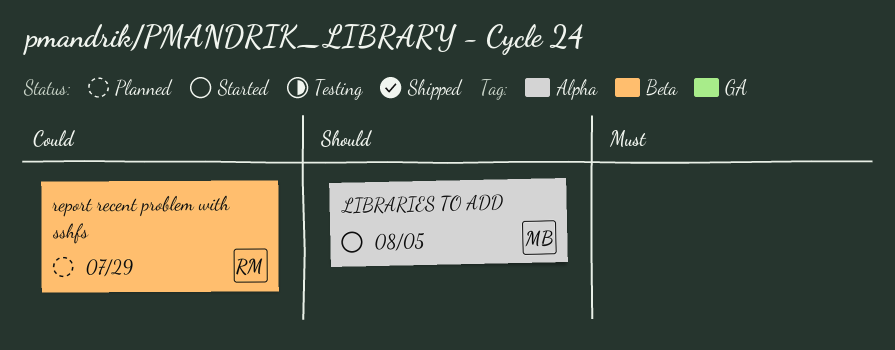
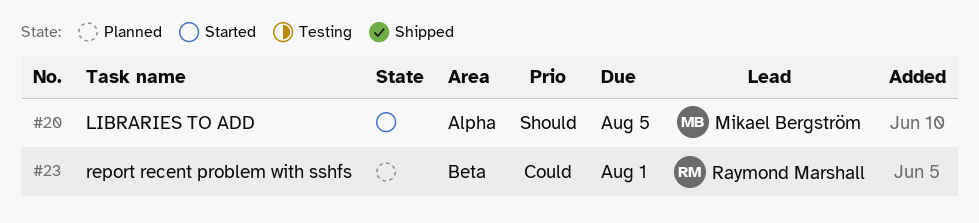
report recent problem with sshfs, due: Jul 29 -> Aug 1

